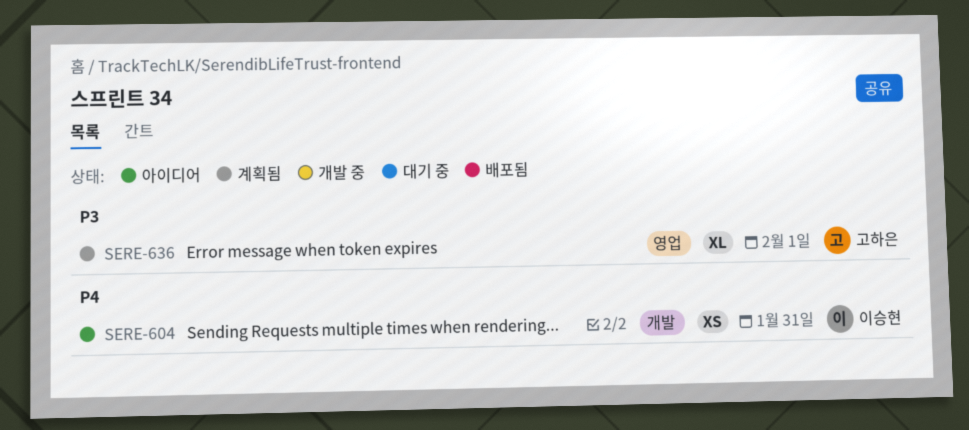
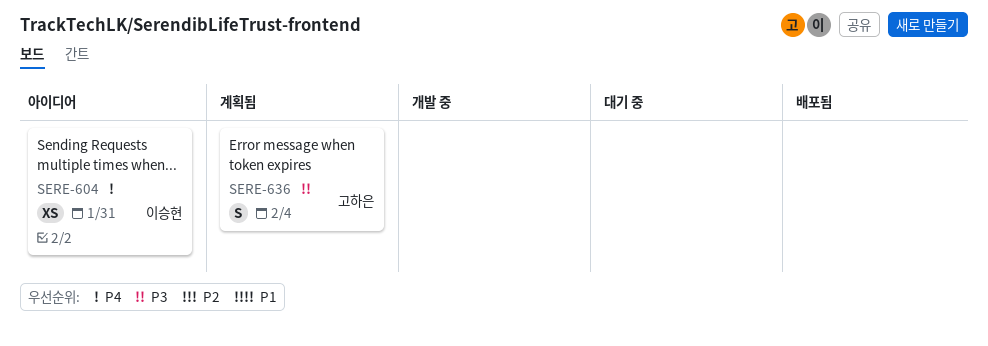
SERE-636, estimate: XL -> S
SERE-636, due: Feb 1 -> Feb 4

